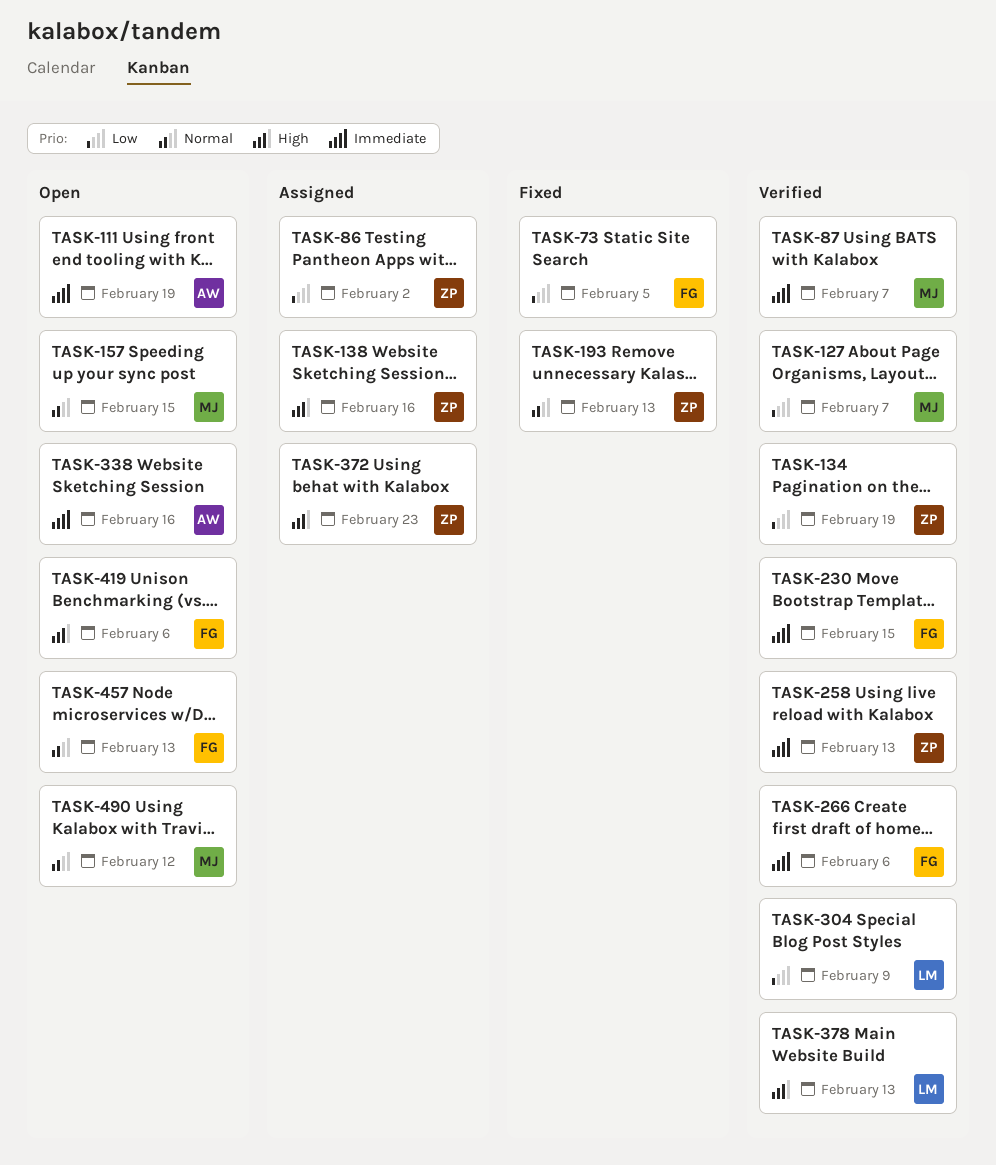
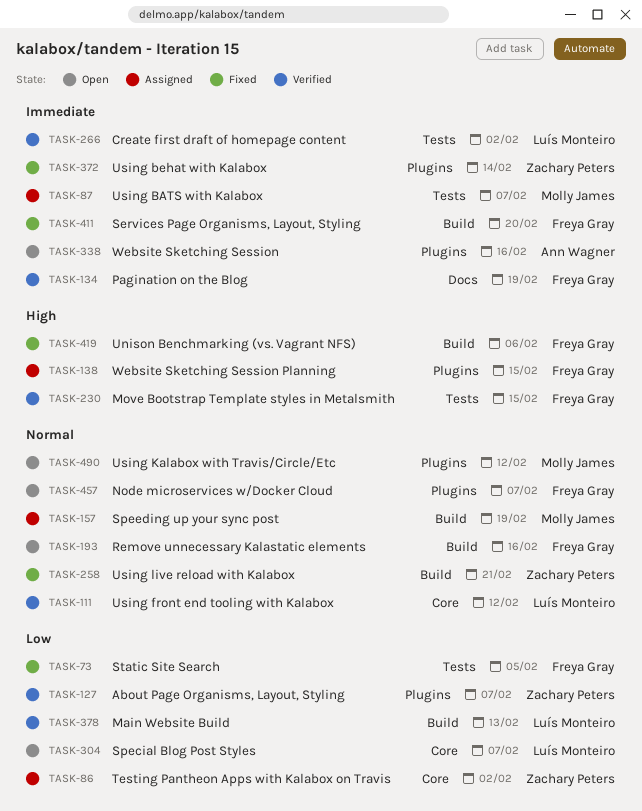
TASK-87, status: Verified -> Assigned
TASK-111, status: Open -> Verified
TASK-111, owner: Ann Wagner -> Luís Monteiro
TASK-111, priority: Immediate -> Normal
TASK-111, due: Feb 19 -> Feb 12
TASK-127, owner: Molly James -> Zachary Peters
TASK-134, owner: Zachary Peters -> Freya Gray
TASK-134, priority: Low -> Immediate
TASK-138, owner: Zachary Peters -> Freya Gray
TASK-138, due: Feb 16 -> Feb 15
TASK-157, status: Open -> Assigned
TASK-157, due: Feb 15 -> Feb 19
TASK-193, status: Fixed -> Open
TASK-193, owner: Zachary Peters -> Freya Gray
TASK-193, due: Feb 13 -> Feb 16
TASK-230, priority: Immediate -> High
TASK-258, status: Verified -> Fixed
TASK-258, priority: Immediate -> Normal
TASK-258, due: Feb 13 -> Feb 21
TASK-266, owner: Freya Gray -> Luís Monteiro
TASK-266, due: Feb 6 -> Feb 2
TASK-304, status: Verified -> Open
TASK-304, due: Feb 9 -> Feb 7
TASK-372, status: Assigned -> Fixed
TASK-372, priority: High -> Immediate
TASK-372, due: Feb 23 -> Feb 14
TASK-378, priority: High -> Low
TASK-411: none -> present
TASK-419, status: Open -> Fixed
TASK-457, due: Feb 13 -> Feb 7

